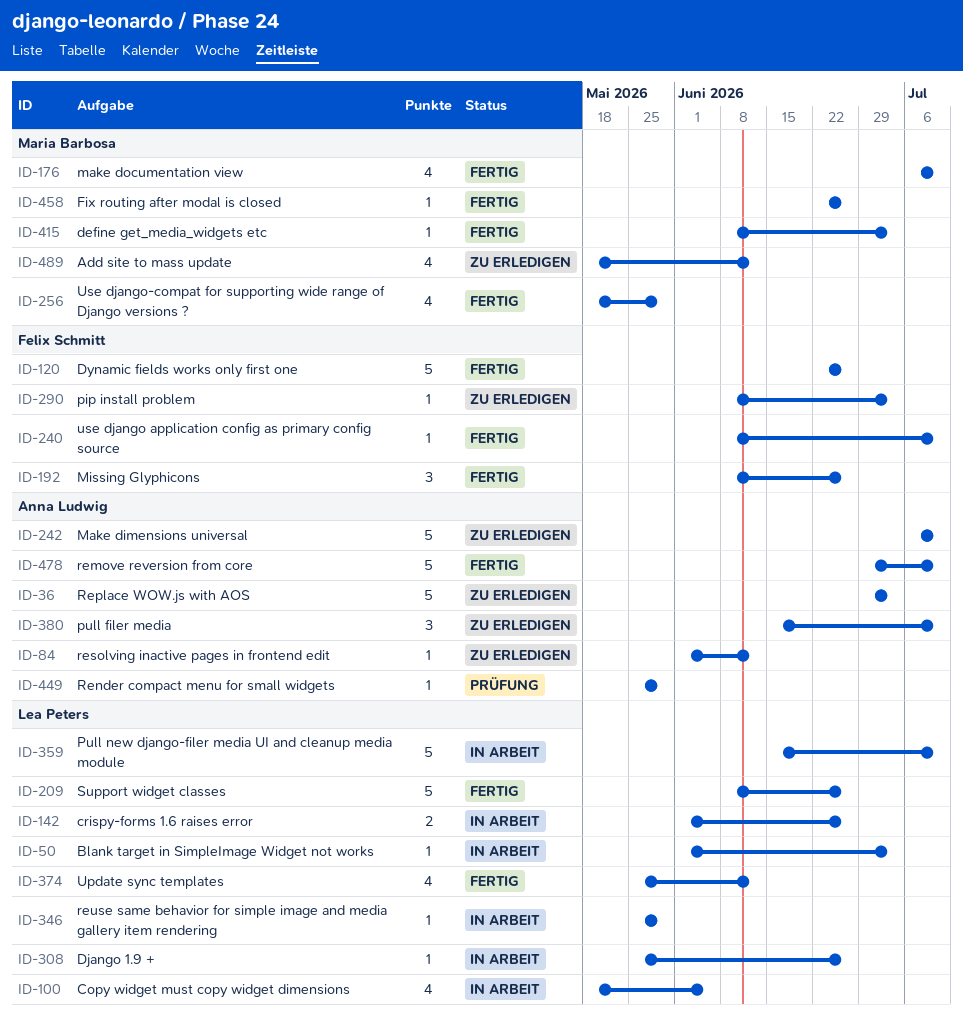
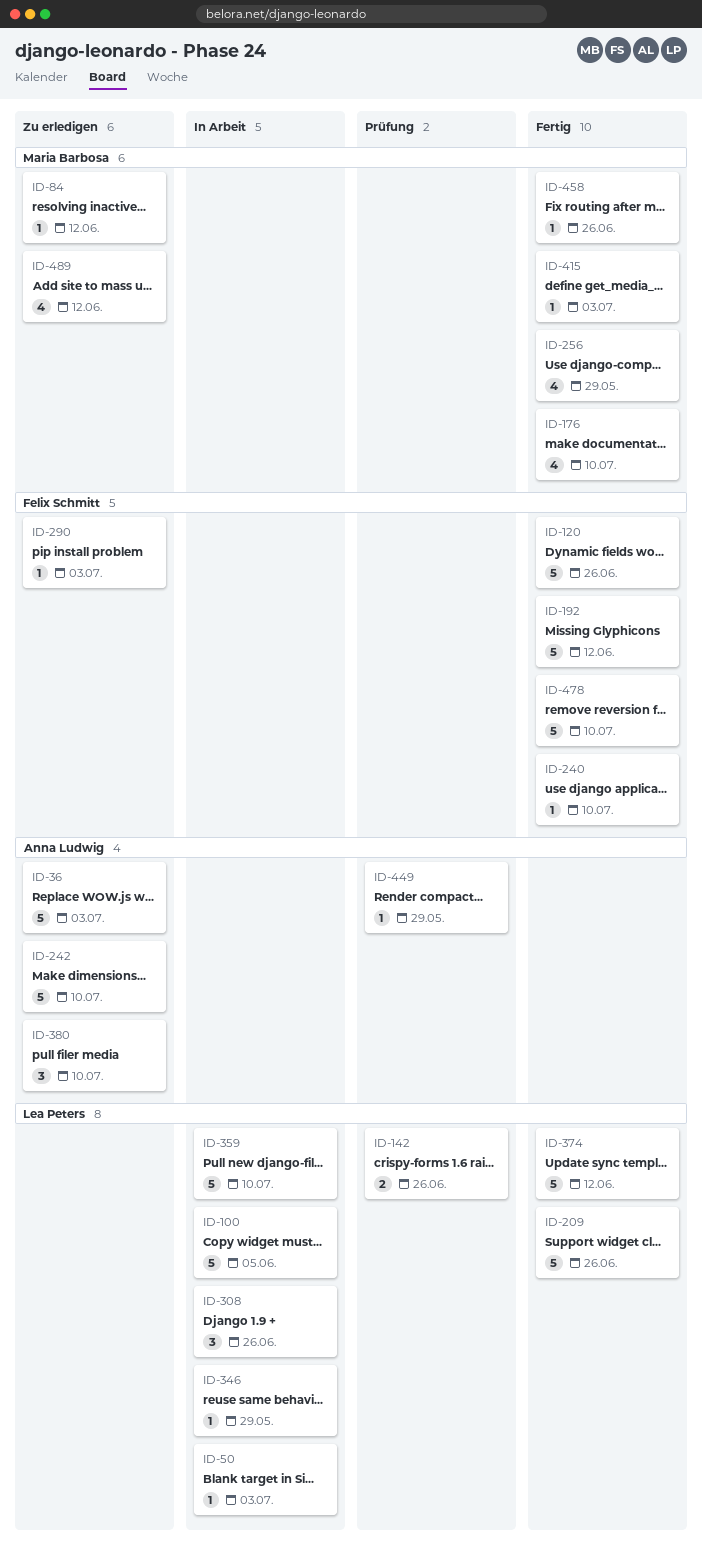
ID-84, owner: Anna Ludwig -> Maria Barbosa
ID-100, estimate: 4 -> 5
ID-142, status: In Arbeit -> Prüfung
ID-192, estimate: 3 -> 5
ID-192, due: Jun 26 -> Jun 12
ID-308, estimate: 1 -> 3
ID-374, estimate: 4 -> 5
ID-478, owner: Anna Ludwig -> Felix Schmitt

